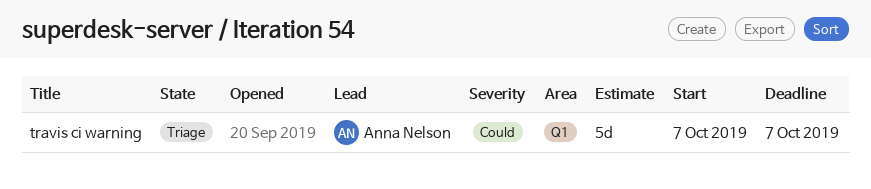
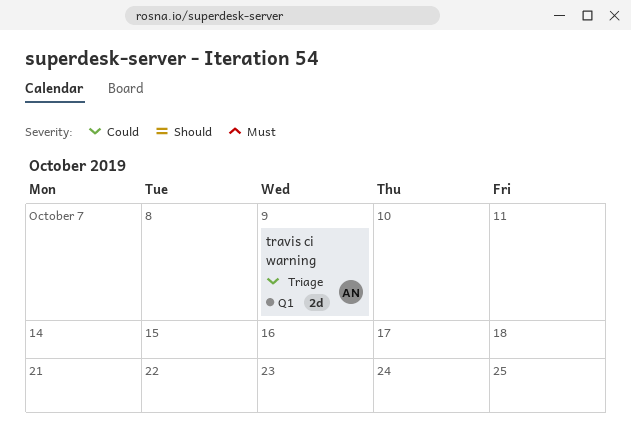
travis ci warning, estimate: 5d -> 2d
travis ci warning, due: Oct 7 -> Oct 9

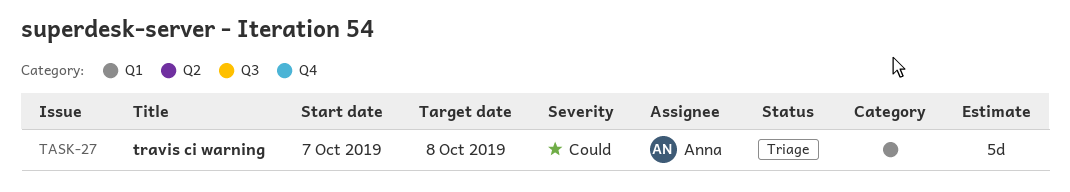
travis ci warning, estimate: 2d -> 5d
travis ci warning, due: Oct 9 -> Oct 8

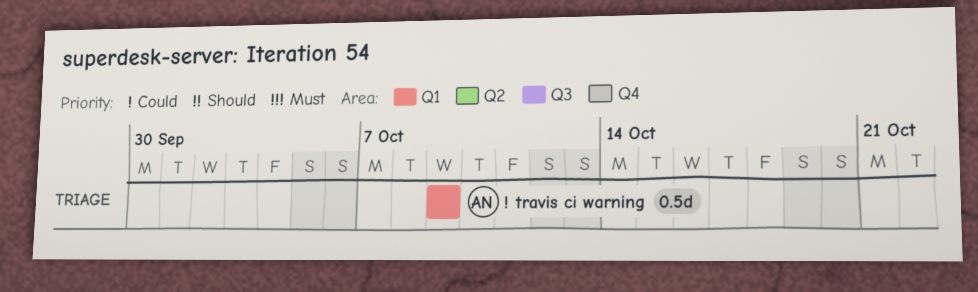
travis ci warning, estimate: 5d -> 0.5d
travis ci warning, start: Oct 7 -> Oct 9
travis ci warning, due: Oct 8 -> Oct 9

